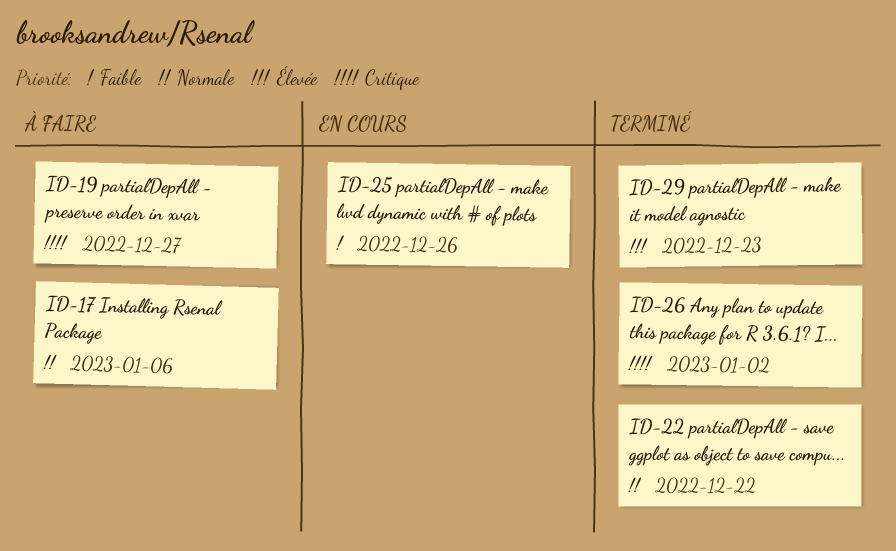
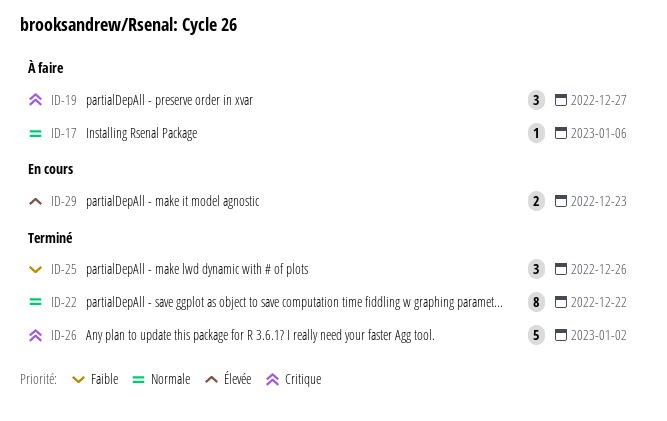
ID-25, status: En cours -> Terminé
ID-29, status: Terminé -> En cours

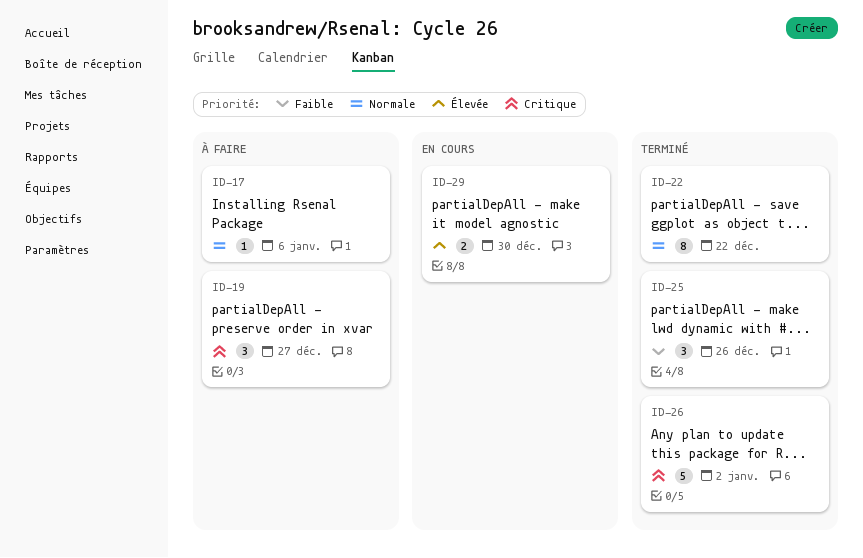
ID-29, due: Dec 23 -> Dec 30

